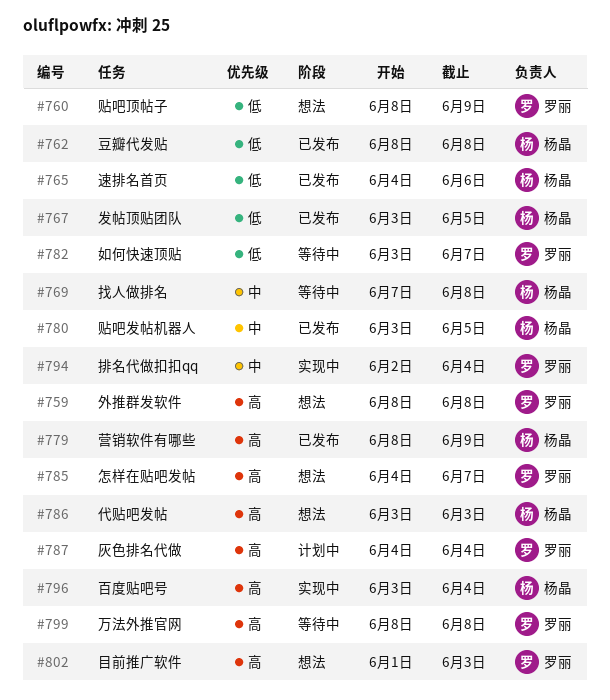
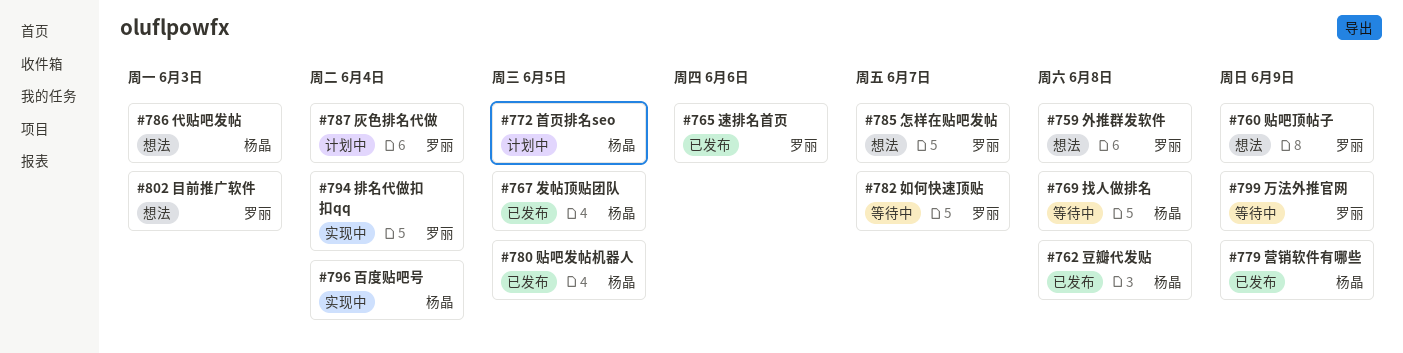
#765, owner: 杨晶 -> 罗丽
#772: none -> present
#799, due: Jun 8 -> Jun 9

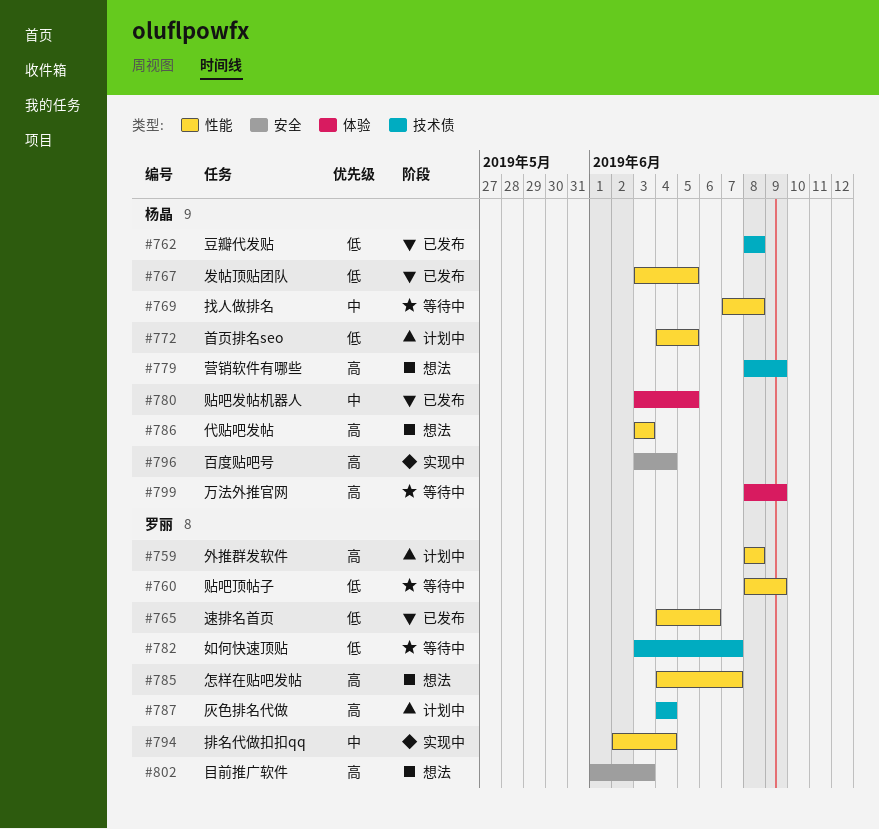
#759, status: 想法 -> 计划中
#760, status: 想法 -> 等待中
#779, status: 已发布 -> 想法
#799, owner: 罗丽 -> 杨晶

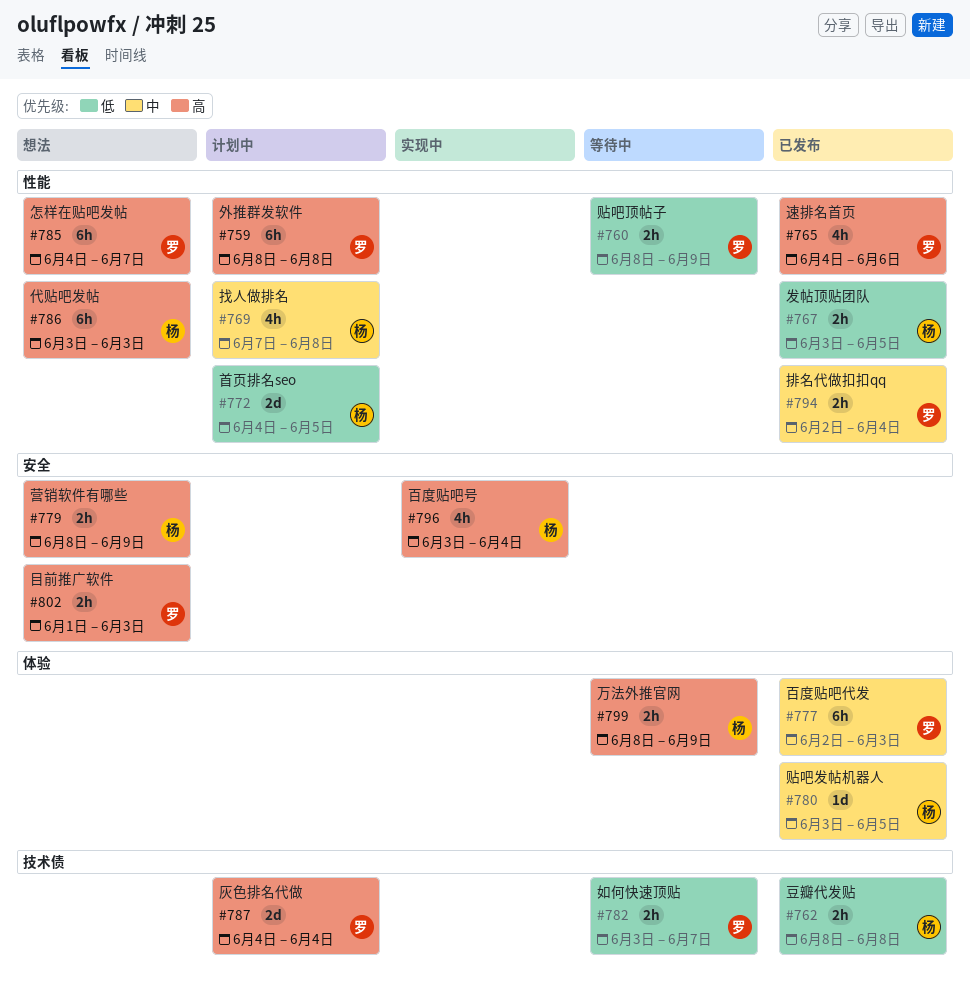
#765, priority: 低 -> 高
#769, status: 等待中 -> 计划中
#777: none -> present
#779, label: 技术债 -> 安全
#794, status: 实现中 -> 已发布

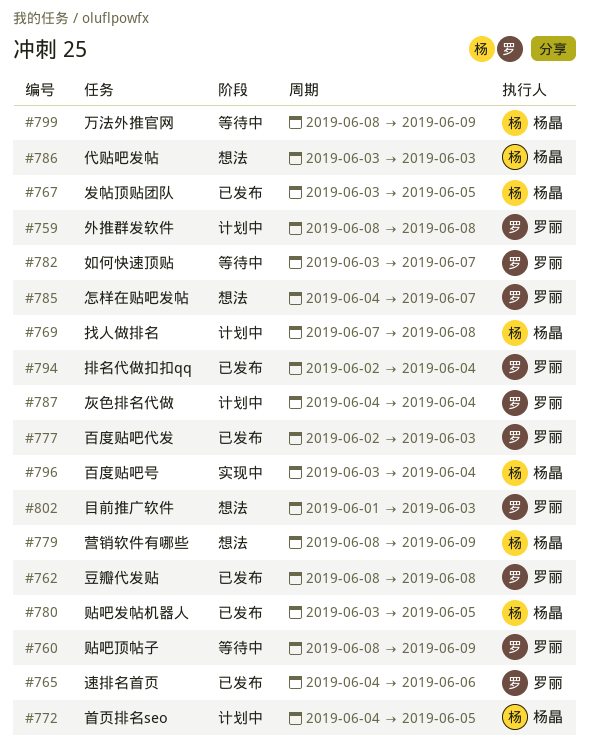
#762, owner: 杨晶 -> 罗丽

